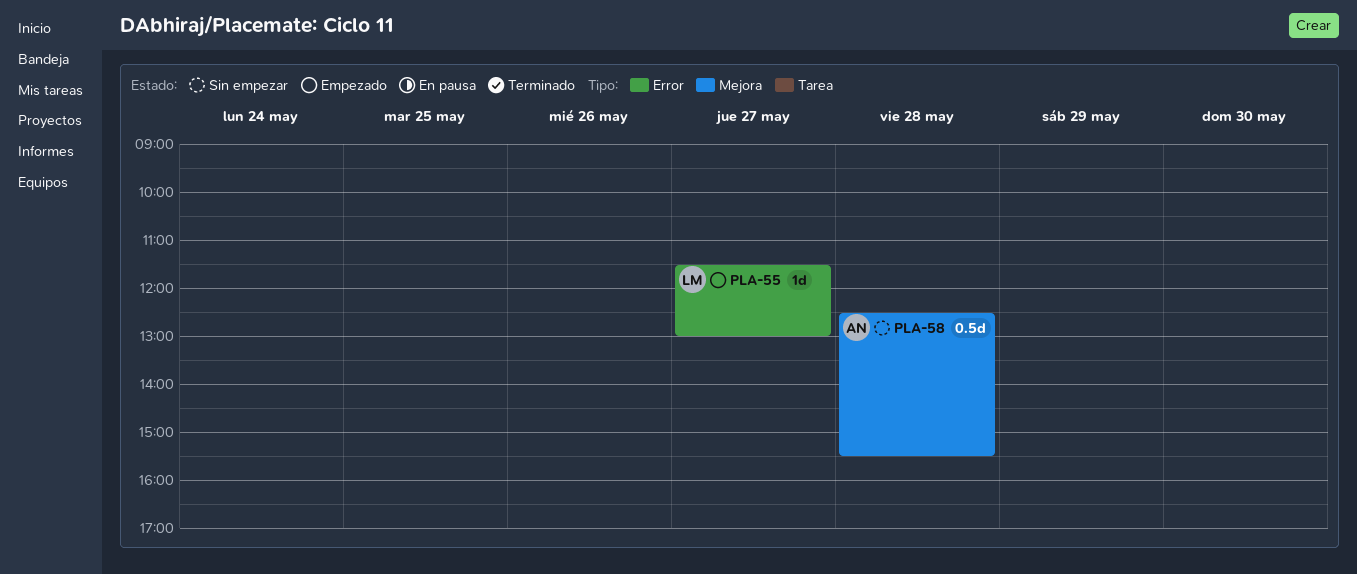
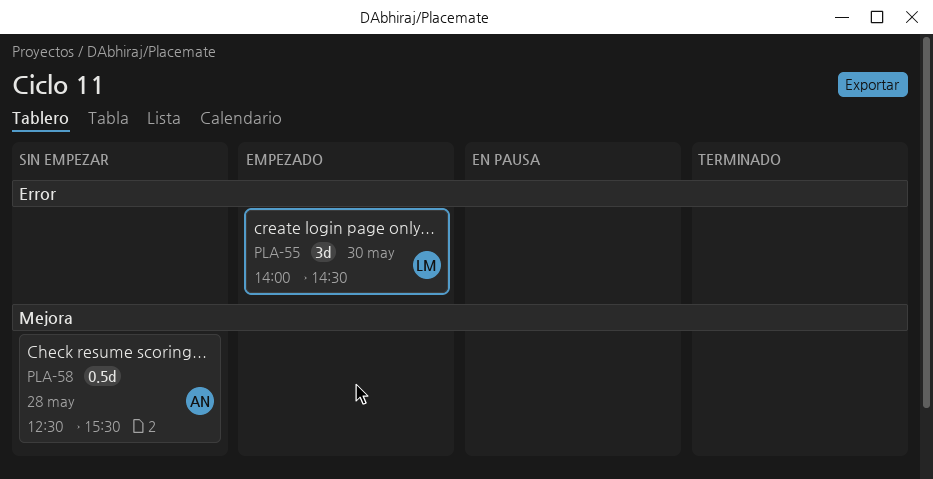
PLA-55, estimate: 1d -> 3d
PLA-55, day: May 27 -> May 30
PLA-55, begins: 11:30 -> 14:00
PLA-55, ends: 13:00 -> 14:30

